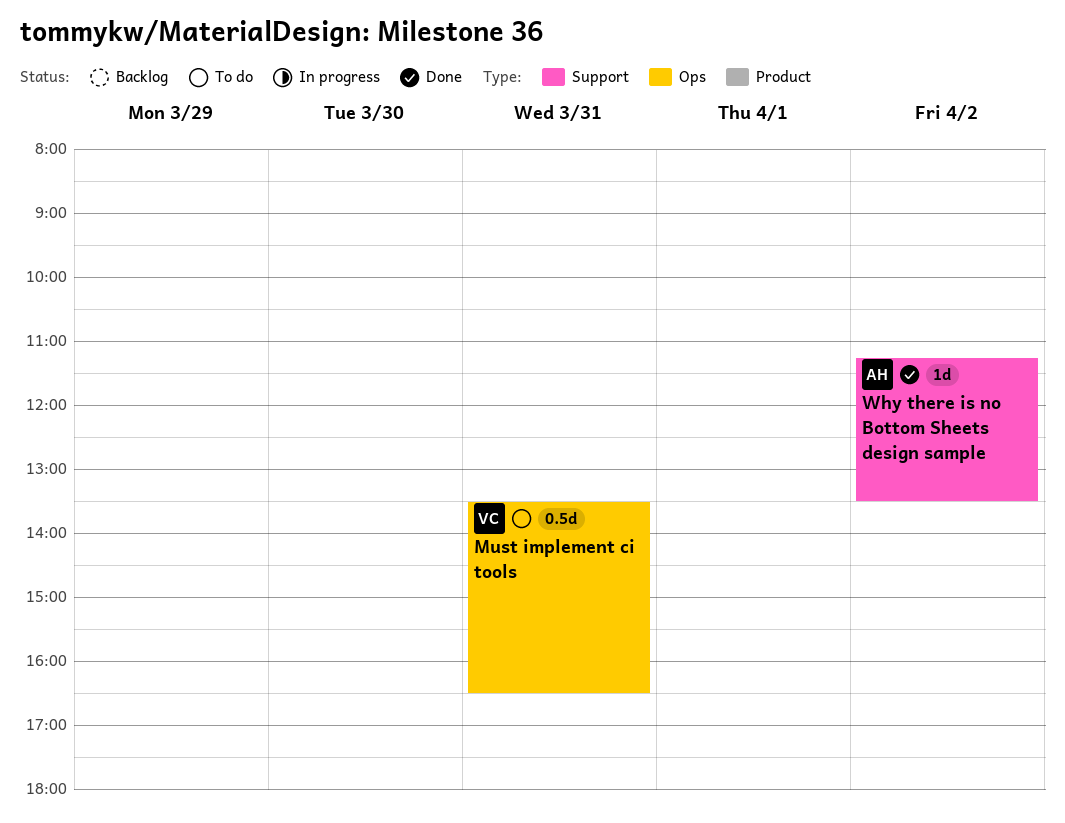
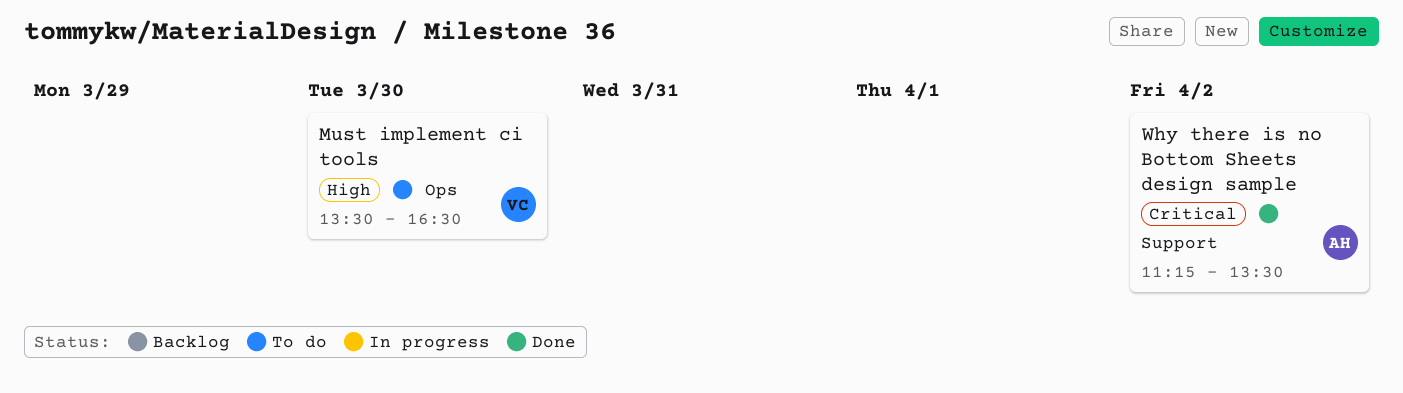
Must implement ci tools, day: Mar 31 -> Mar 30

